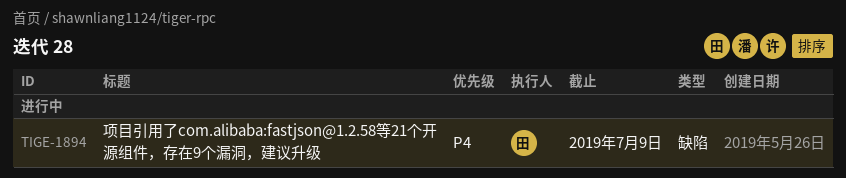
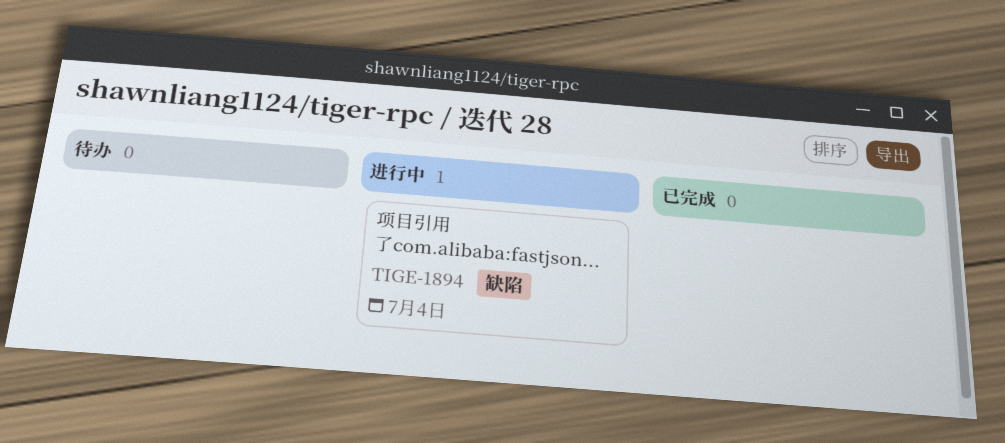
TIGE-1894, due: Jul 9 -> Jul 4

